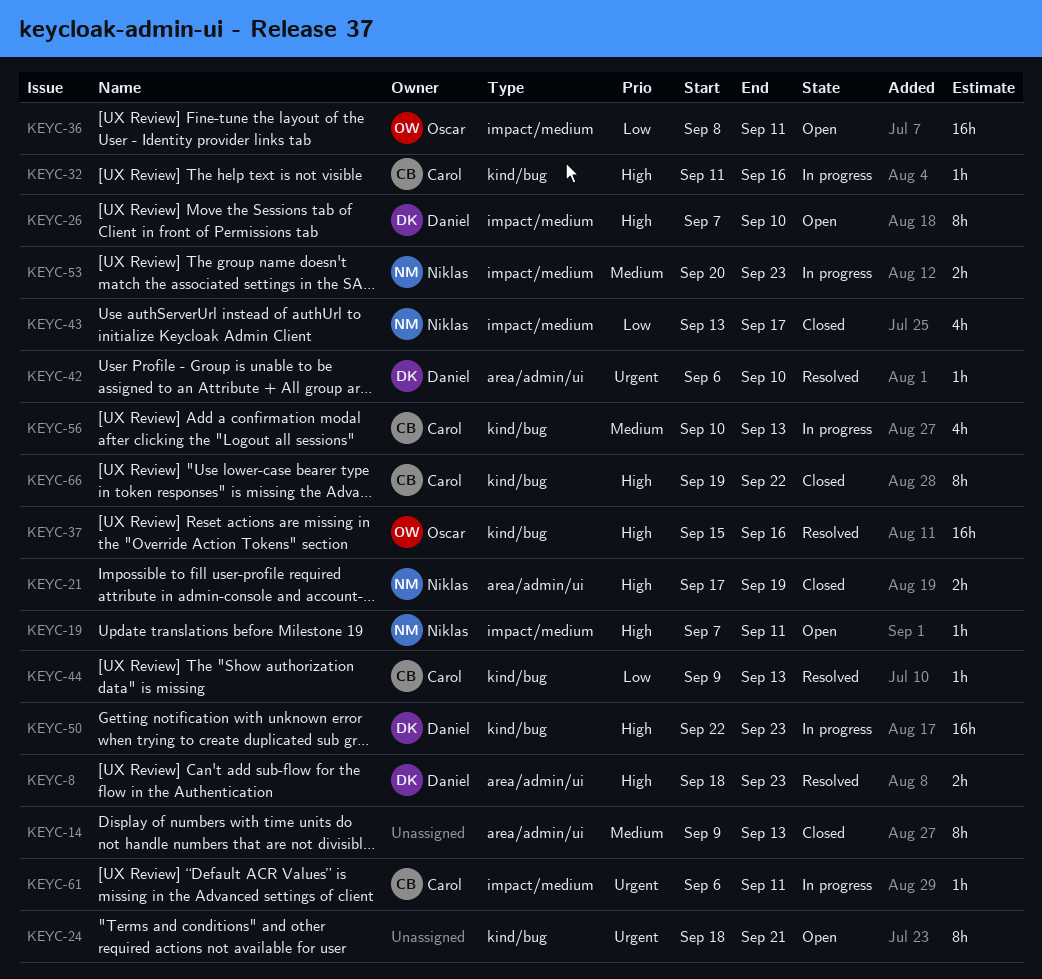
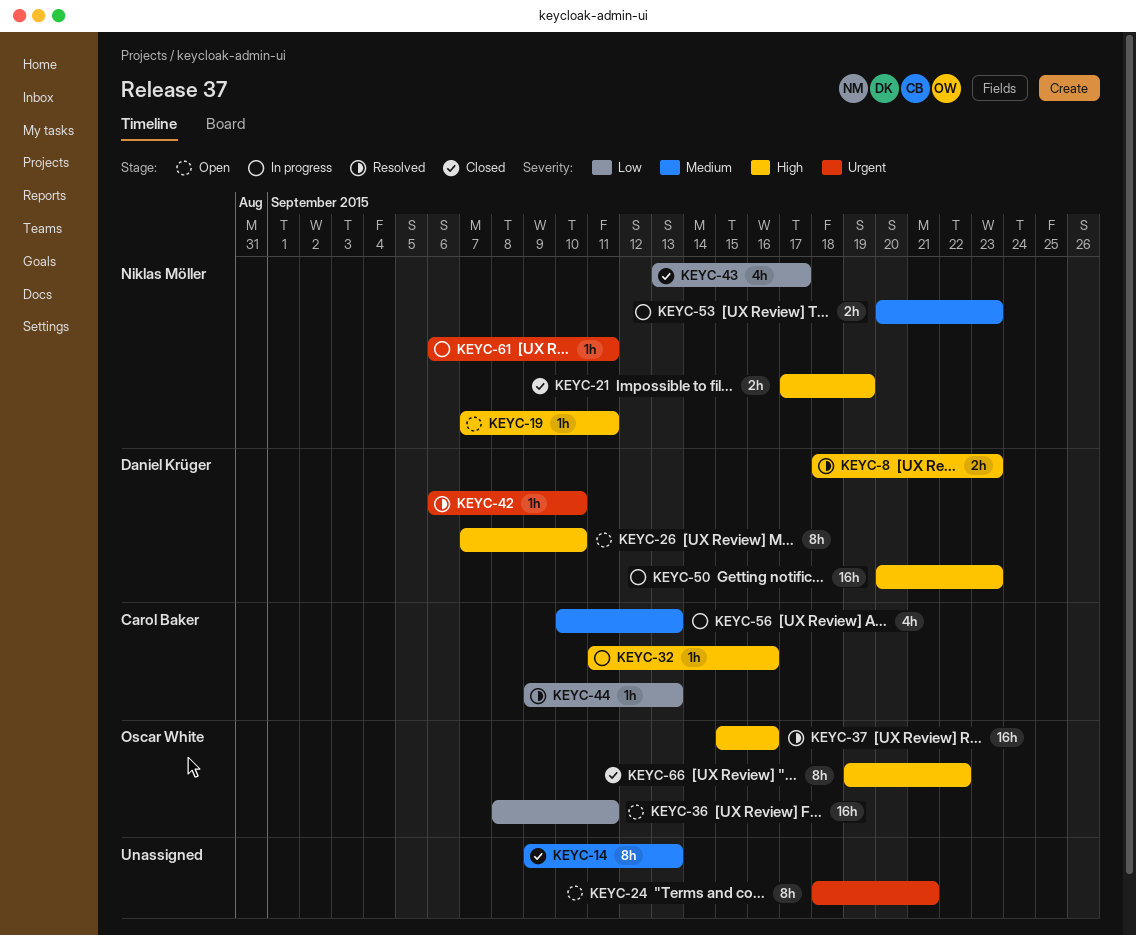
KEYC-50, start: Sep 22 -> Sep 20
KEYC-61, owner: Carol Baker -> Niklas Möller
KEYC-66, owner: Carol Baker -> Oscar White

